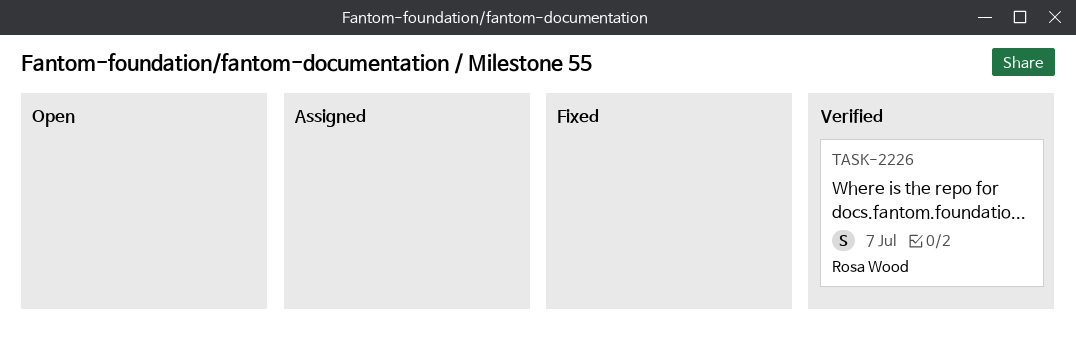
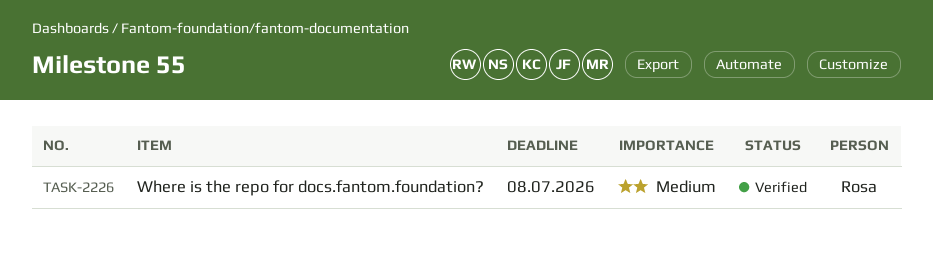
TASK-2226, due: Jul 7 -> Jul 8

